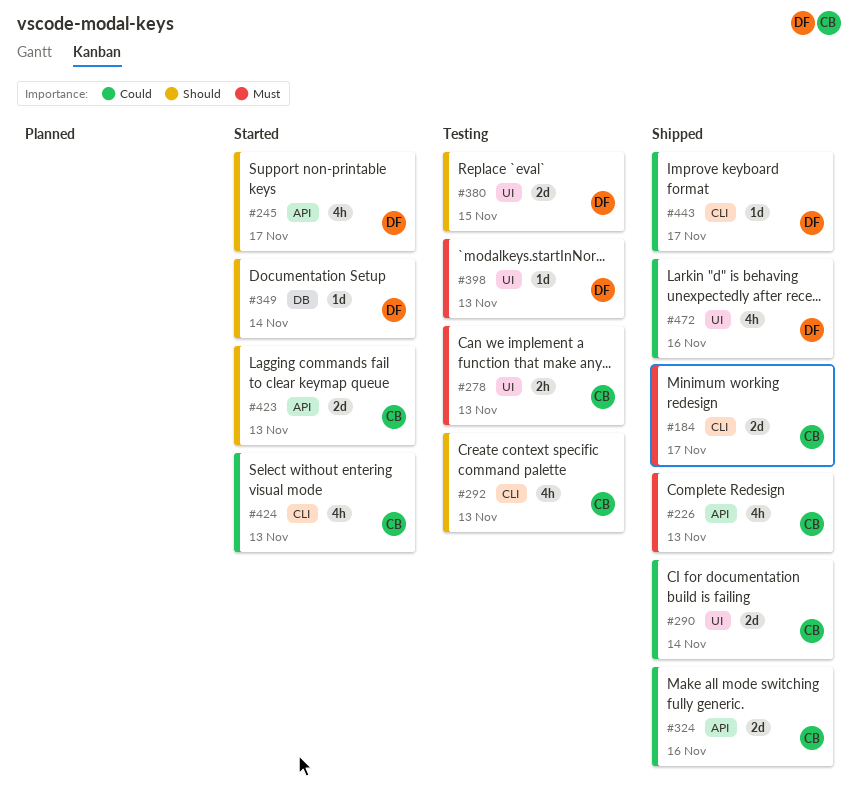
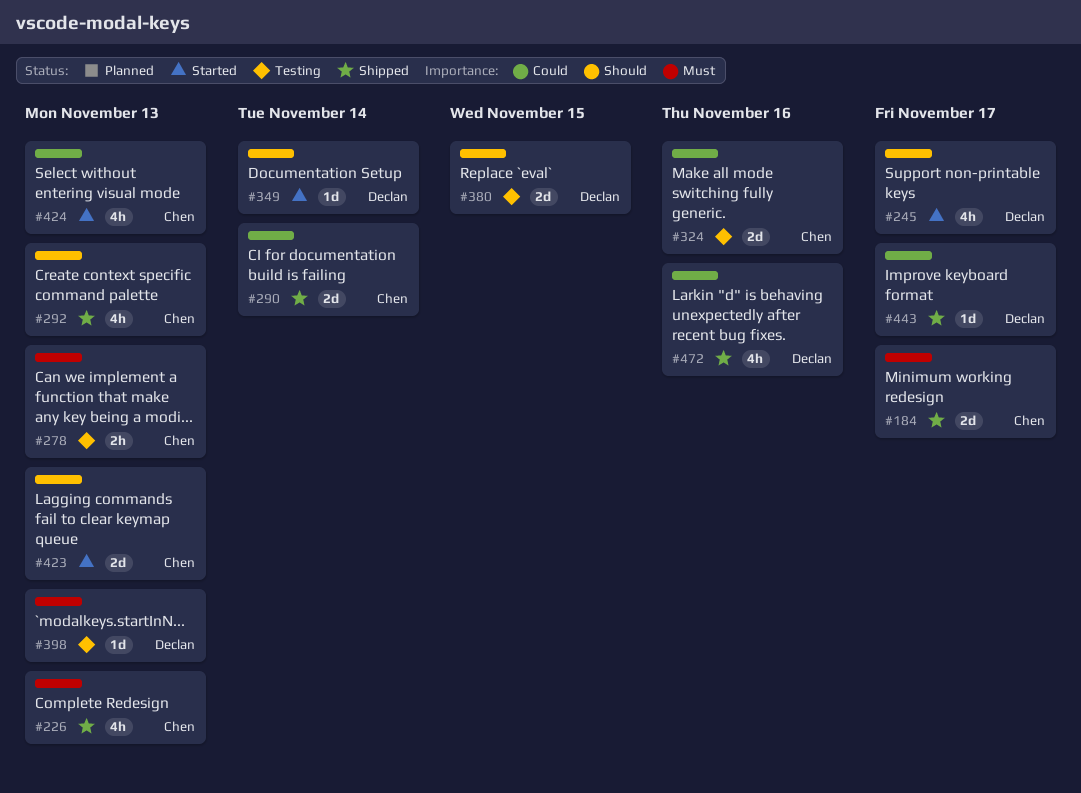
#292, status: Testing -> Shipped
#324, status: Shipped -> Testing

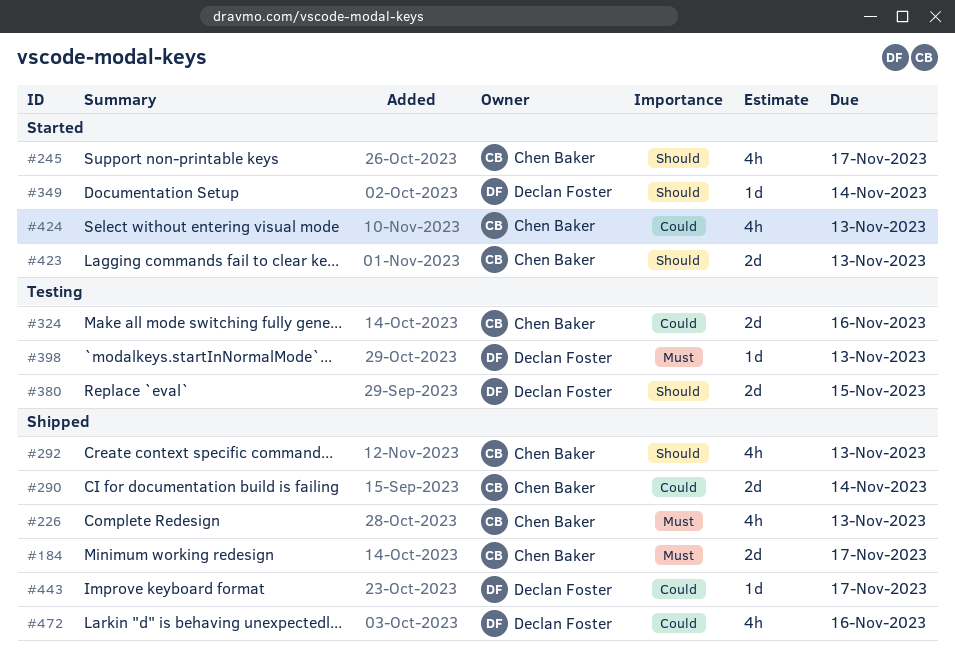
#245, owner: Declan Foster -> Chen Baker
#278: present -> none

